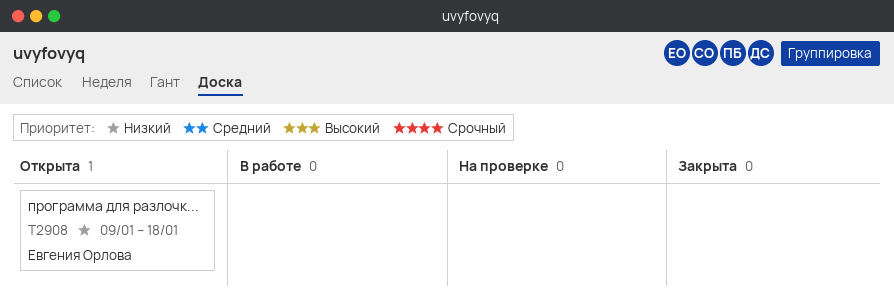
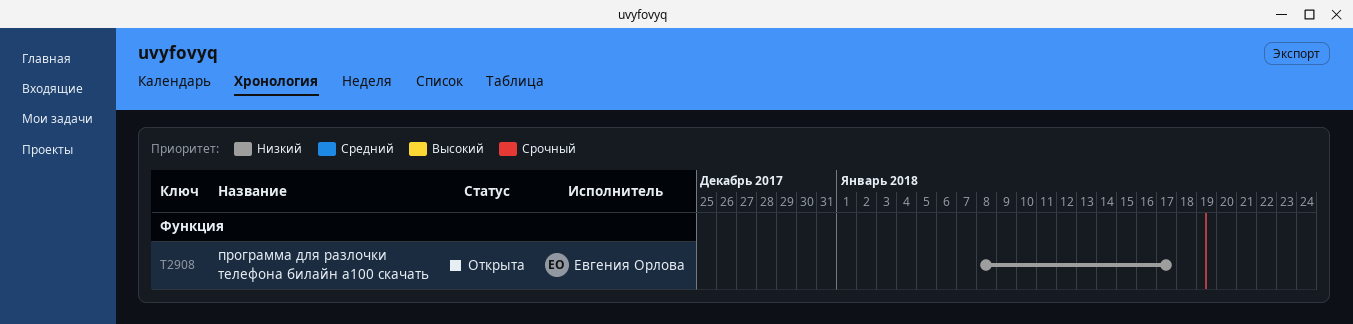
T2908, start: Jan 9 -> Jan 8
T2908, due: Jan 18 -> Jan 17

